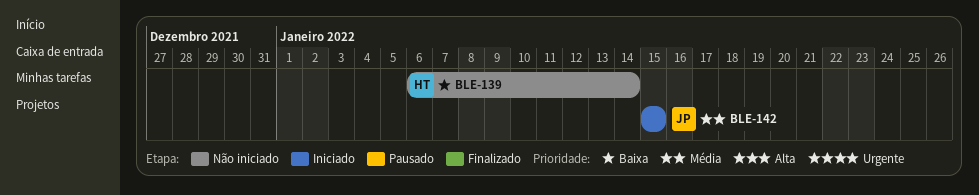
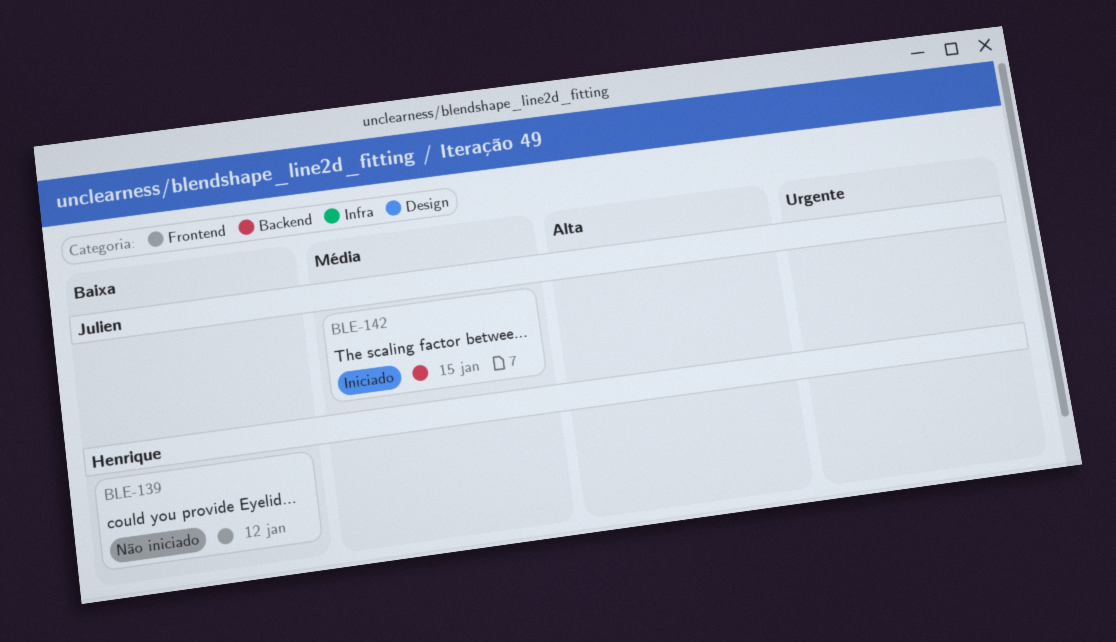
BLE-139, due: Jan 14 -> Jan 12

